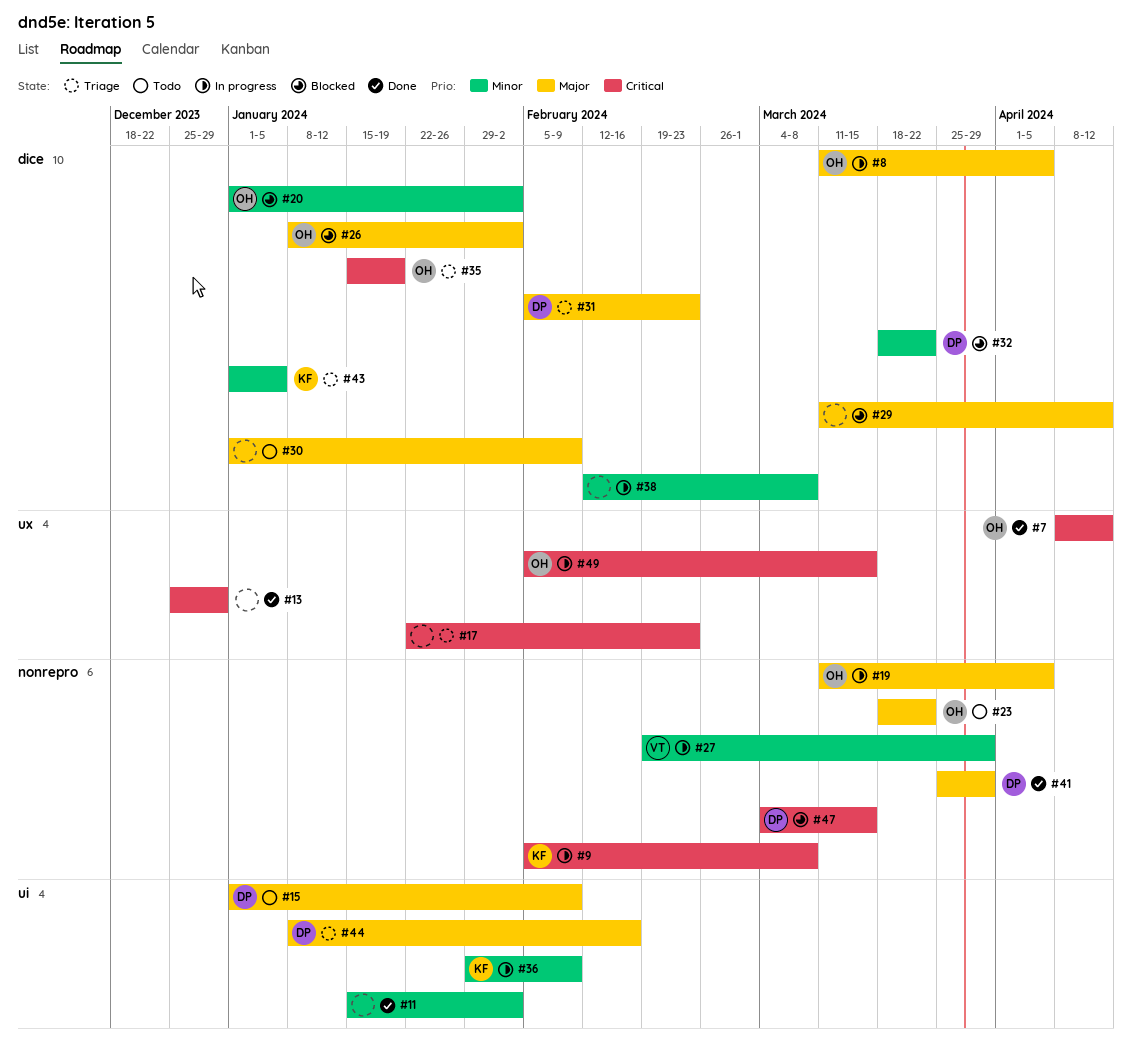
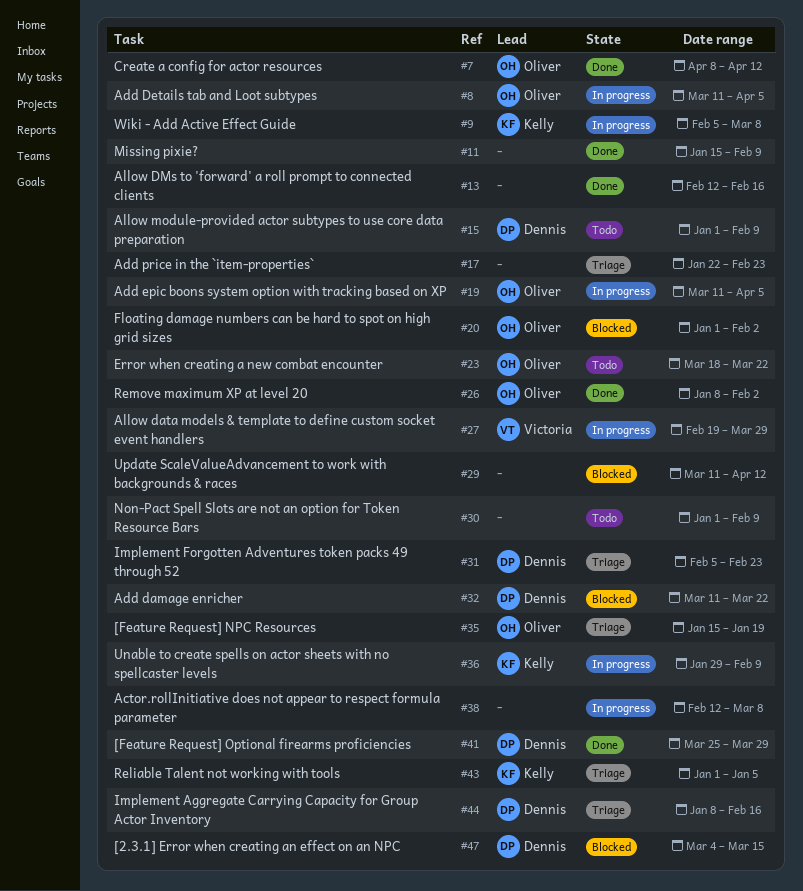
#11, due: Feb 2 -> Feb 9
#13, start: Dec 25 -> Feb 12
#13, due: Dec 29 -> Feb 16
#26, status: Blocked -> Done
#32, start: Mar 18 -> Mar 11
#49: present -> none

